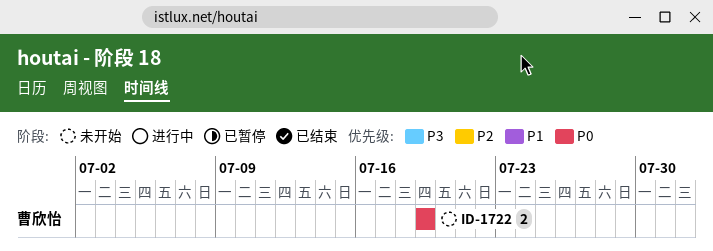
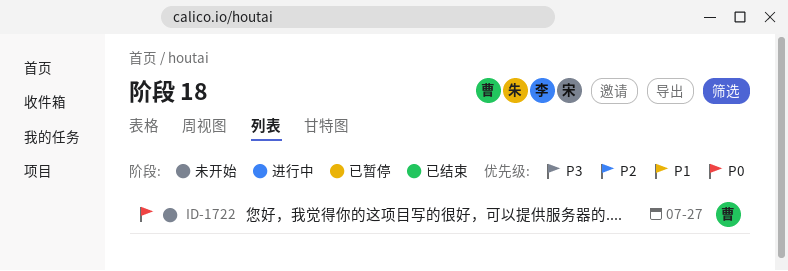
ID-1722, due: Jul 19 -> Jul 27

